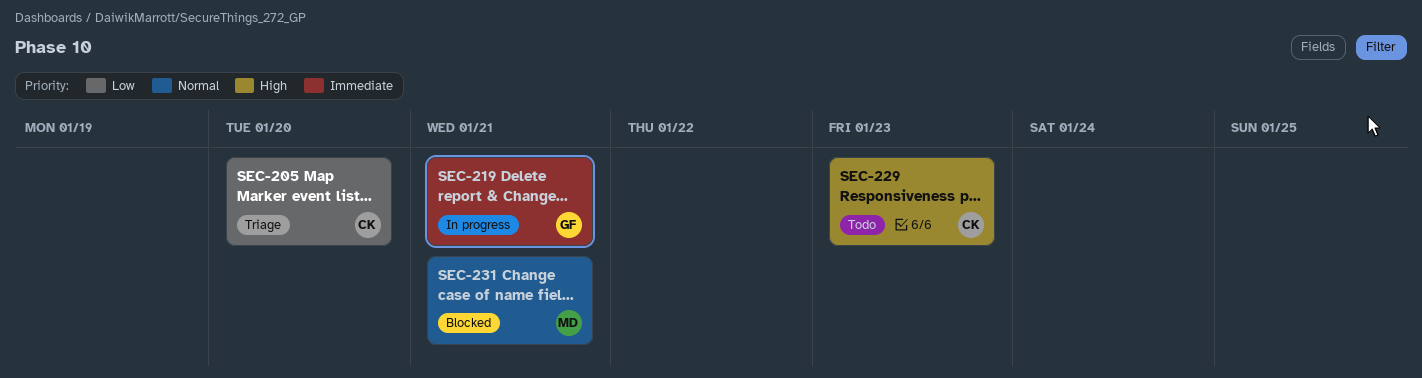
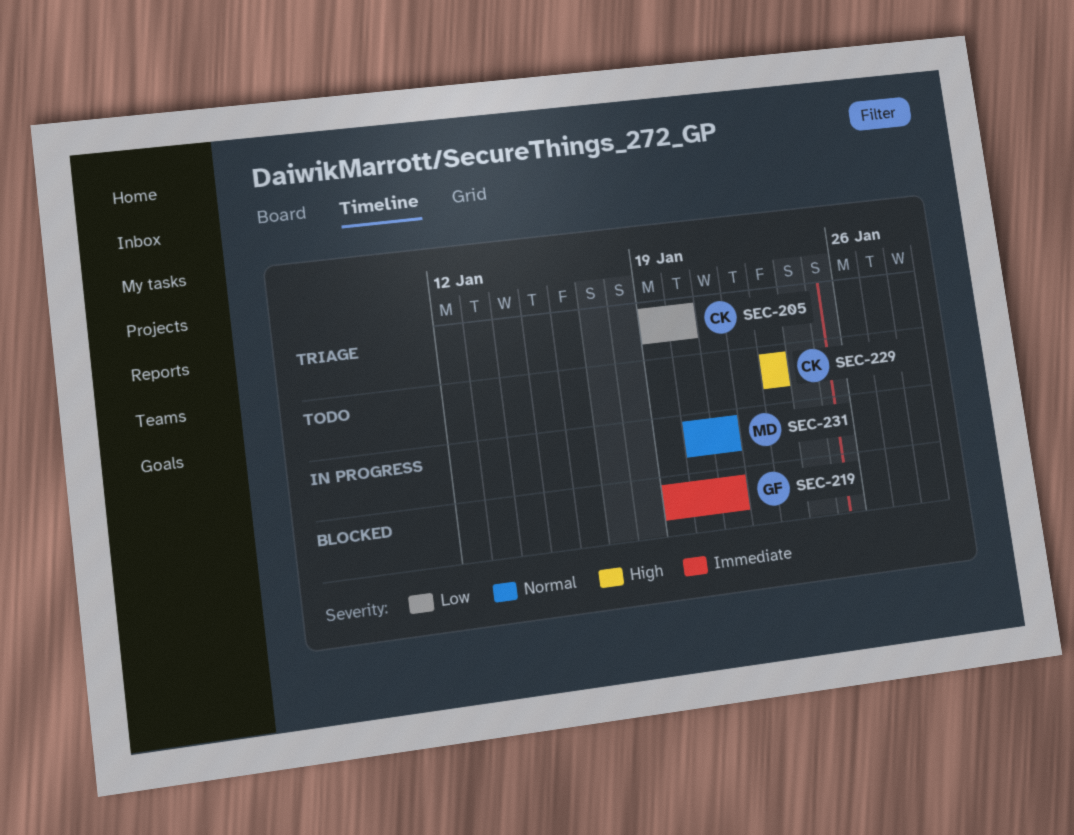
SEC-219, status: In progress -> Blocked
SEC-231, status: Blocked -> In progress

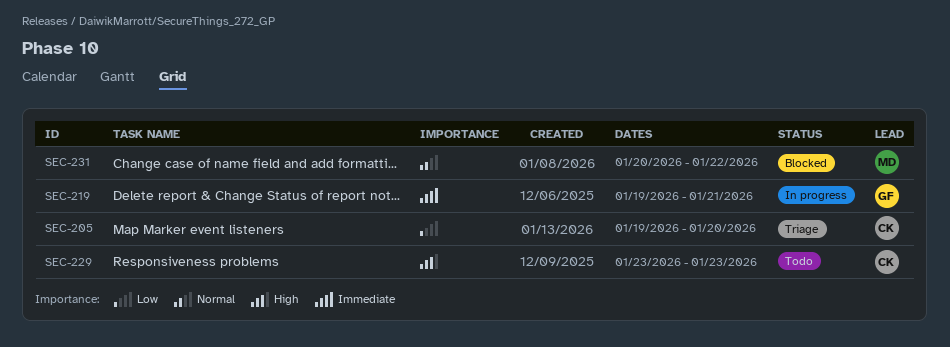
SEC-219, status: Blocked -> In progress
SEC-231, status: In progress -> Blocked
SEC-231, due: Jan 21 -> Jan 22

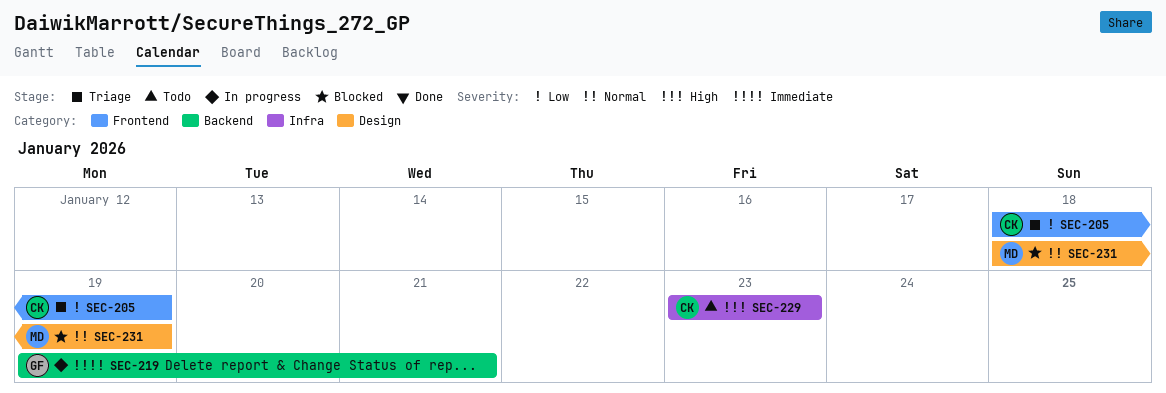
SEC-205, start: Jan 19 -> Jan 18
SEC-205, due: Jan 20 -> Jan 19
SEC-231, start: Jan 20 -> Jan 18
SEC-231, due: Jan 22 -> Jan 19

